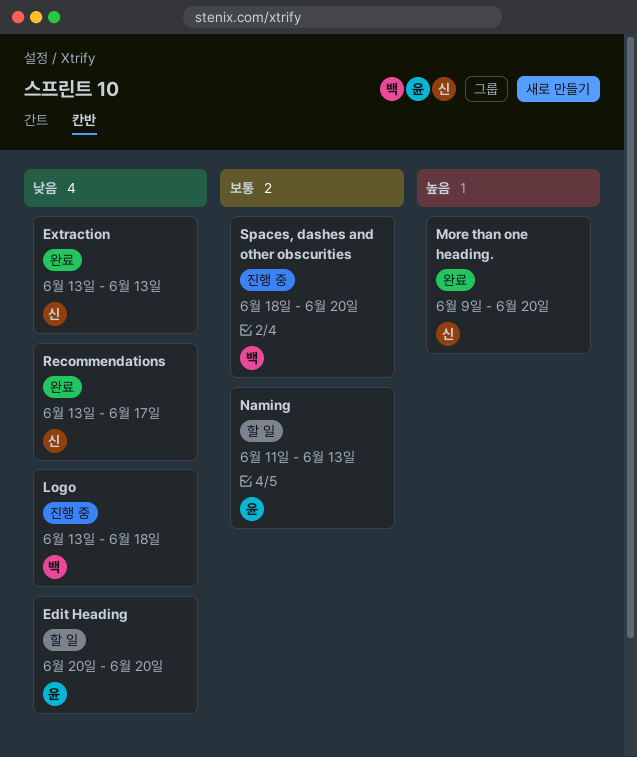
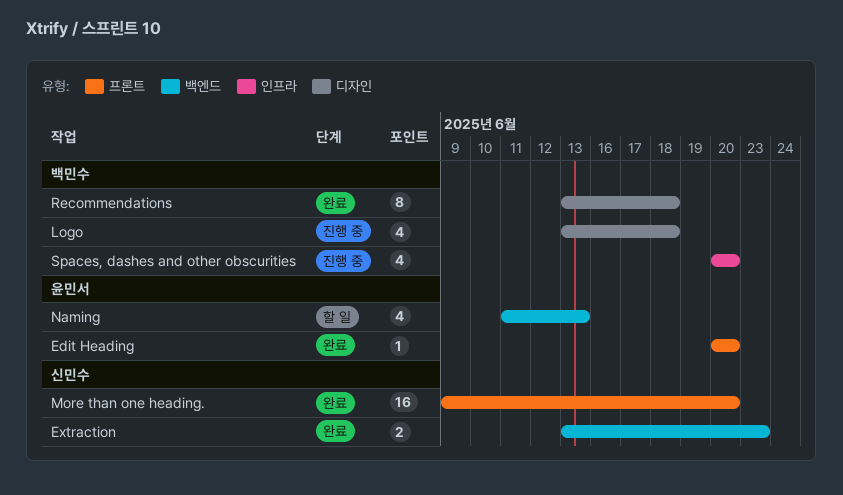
Edit Heading, status: 할 일 -> 완료
Extraction, due: Jun 13 -> Jun 23
Recommendations, owner: 신민수 -> 백민수
Recommendations, due: Jun 17 -> Jun 18
Spaces, dashes and other obscurities, start: Jun 18 -> Jun 20

